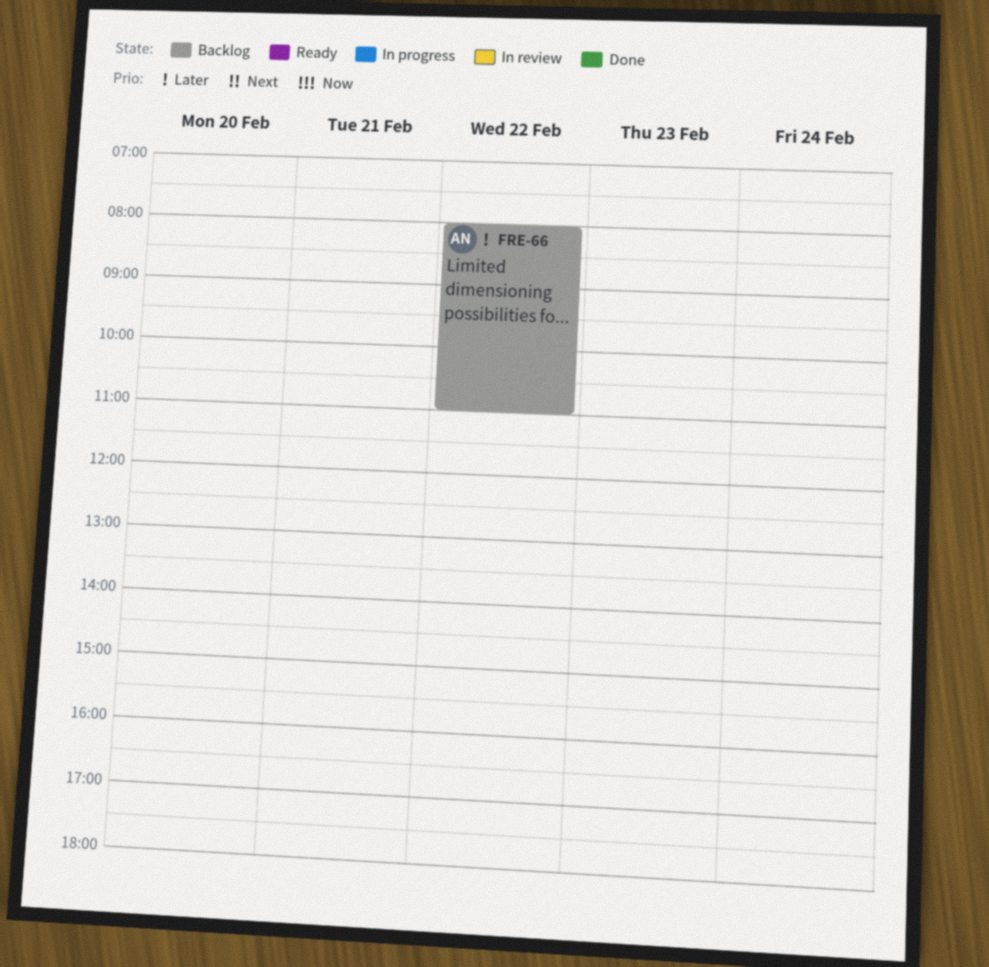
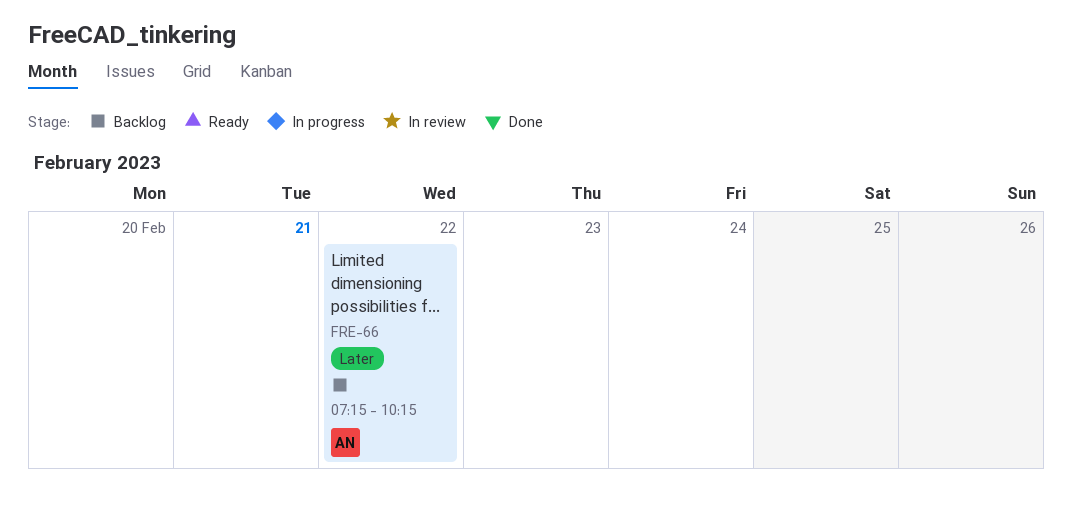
FRE-66, begins: 08:00 -> 07:15
FRE-66, ends: 11:00 -> 10:15

